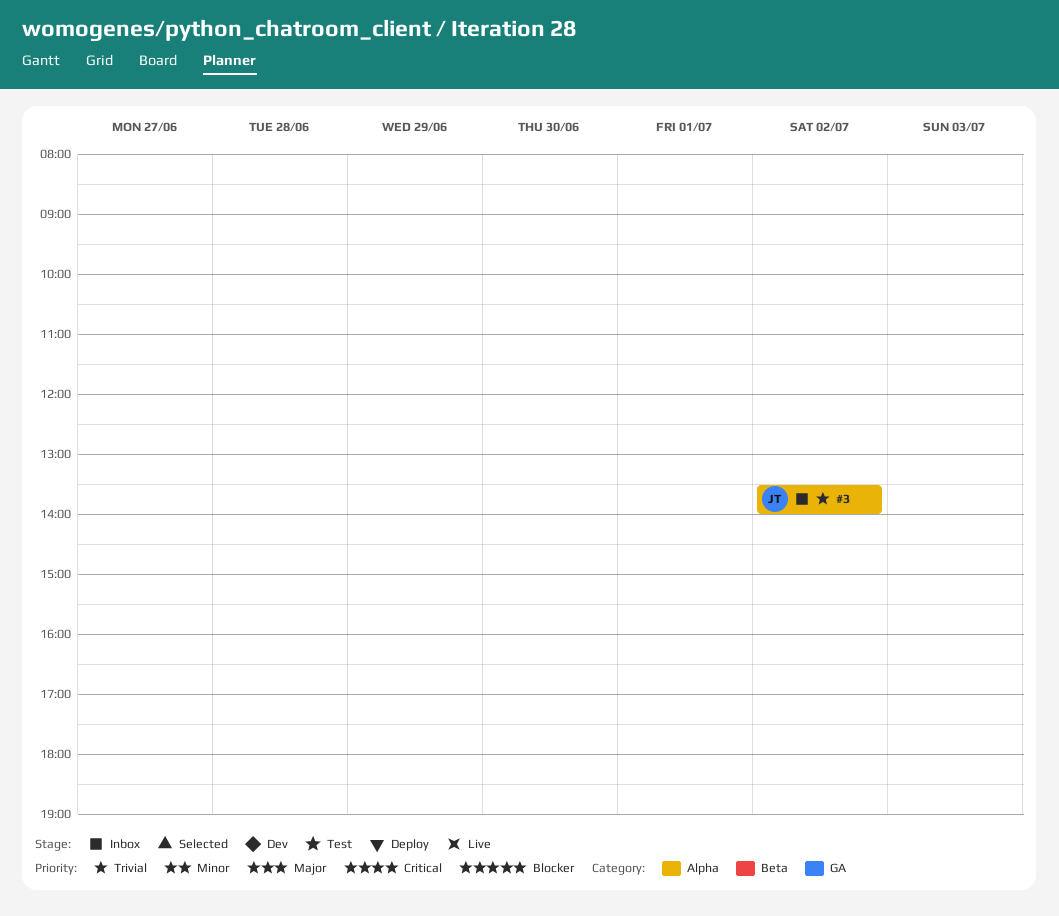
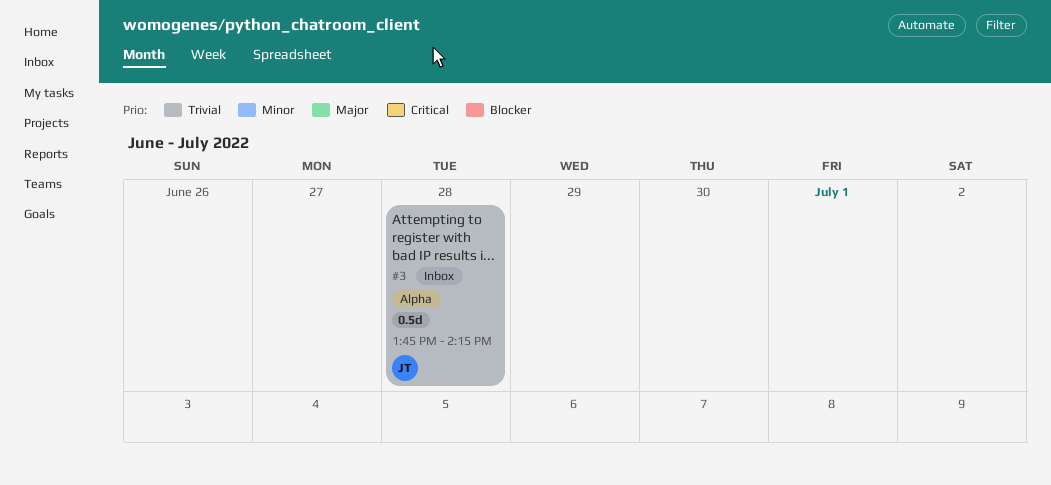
#3, day: Jul 2 -> Jun 28
#3, begins: 13:30 -> 13:45
#3, ends: 14:00 -> 14:15

